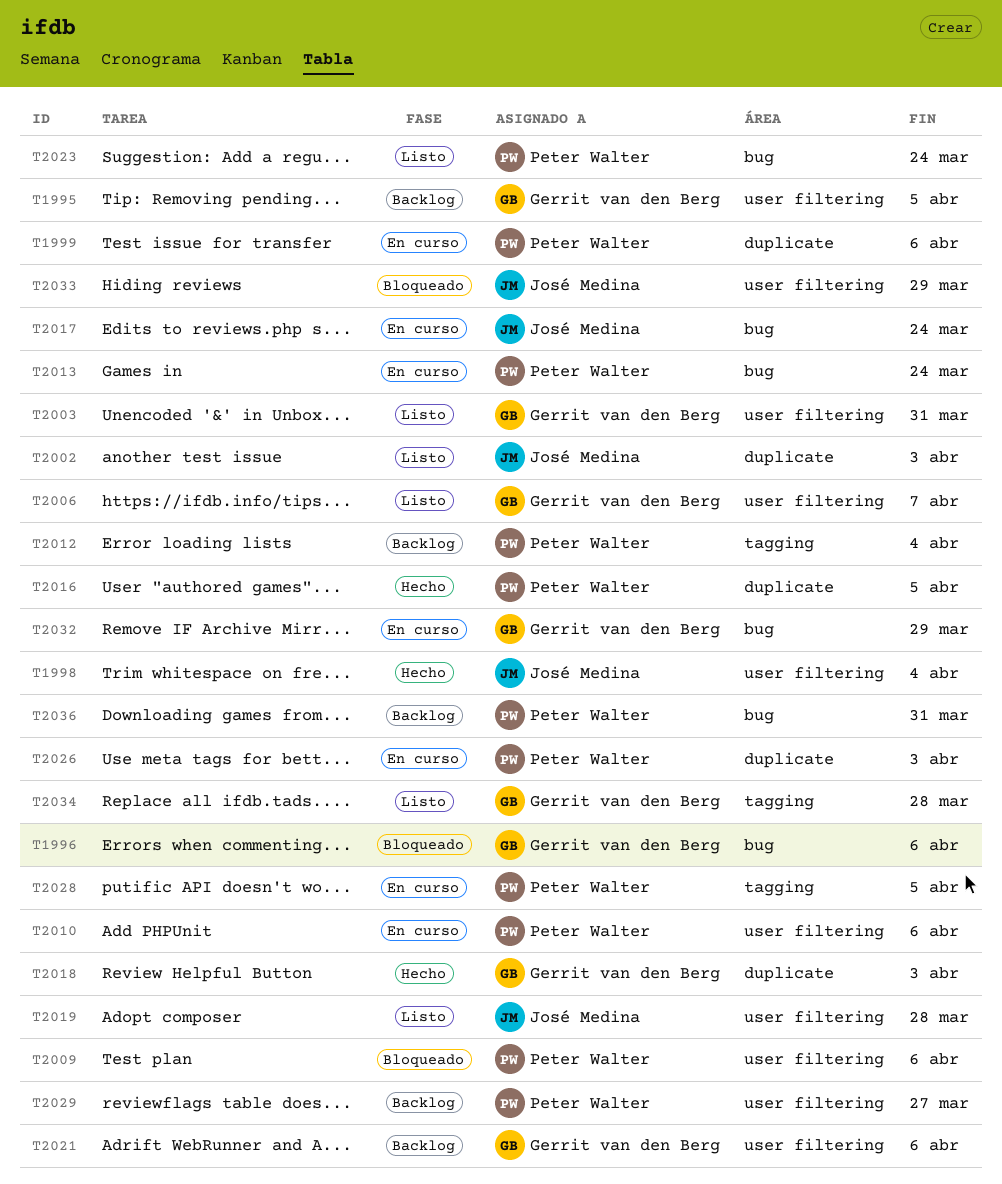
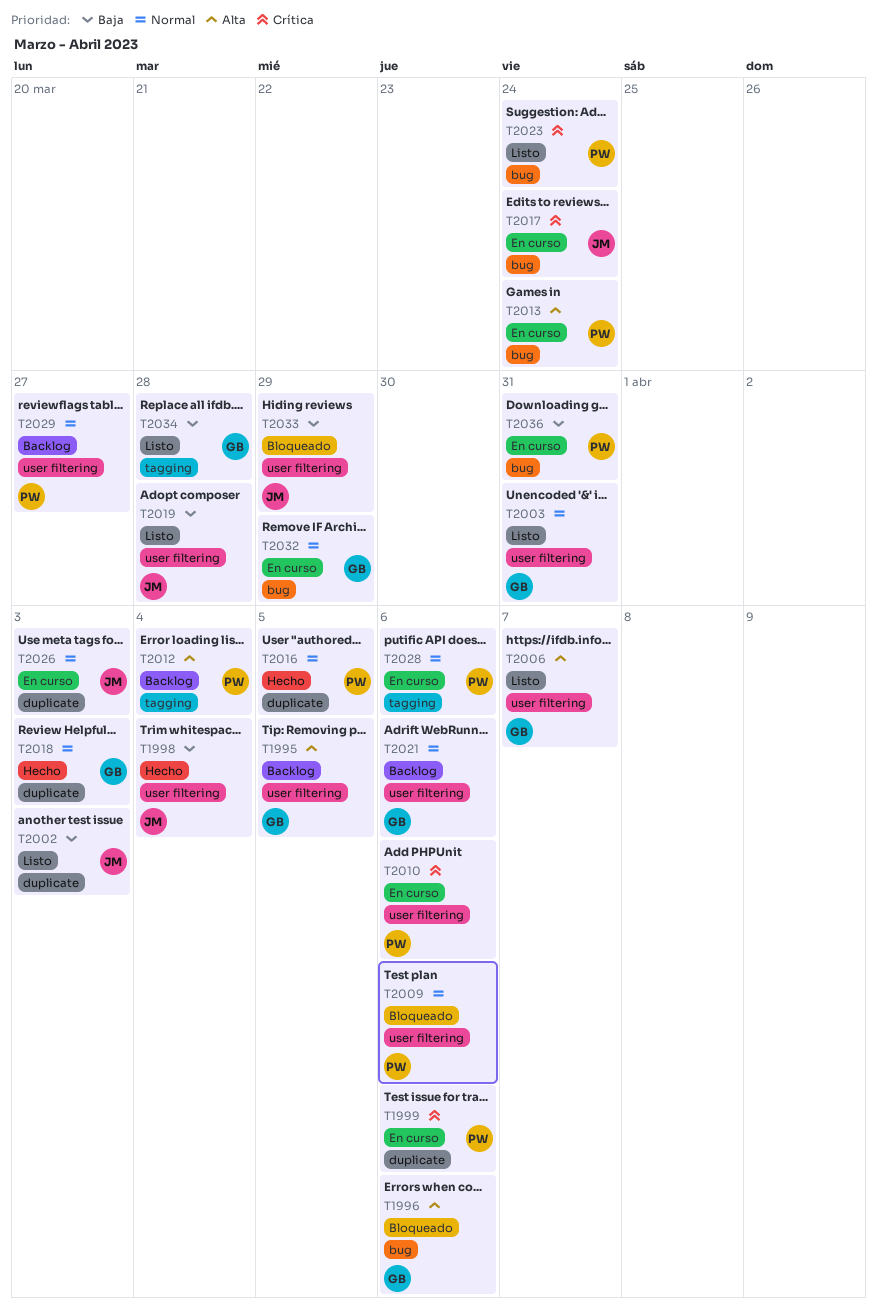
T2026, owner: Peter Walter -> José Medina
T2028, due: Apr 5 -> Apr 6
T2036, status: Backlog -> En curso

